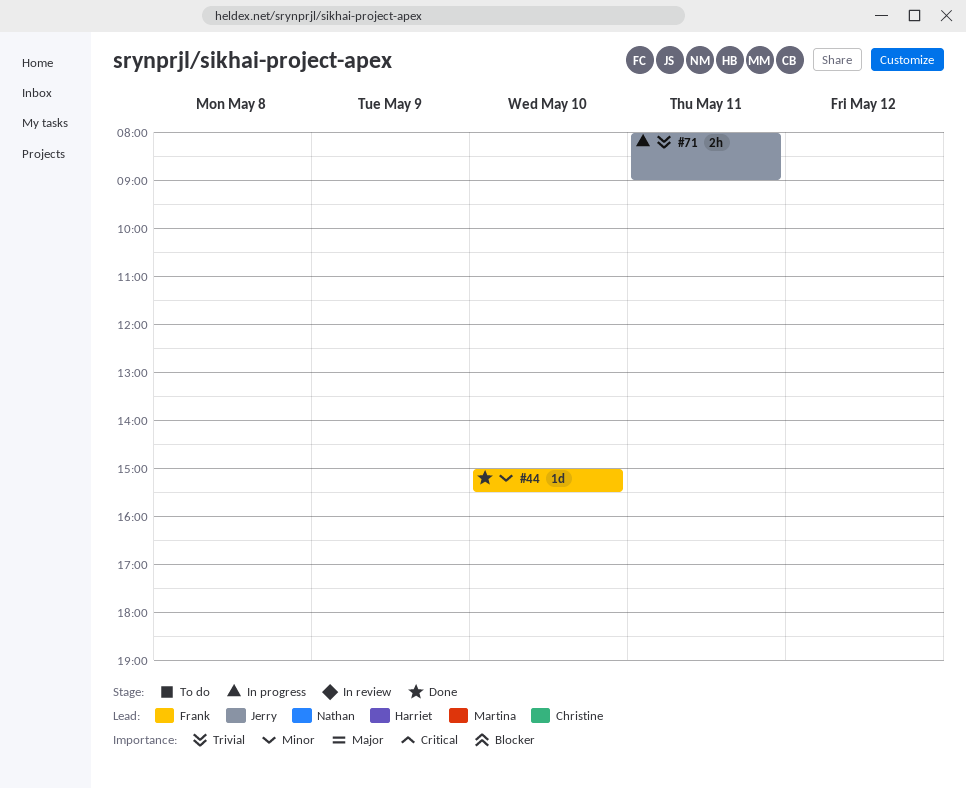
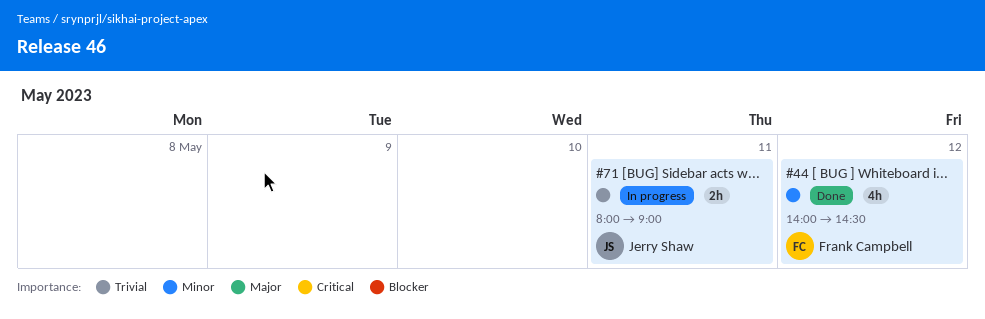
#44, estimate: 1d -> 4h
#44, day: May 10 -> May 12
#44, begins: 15:00 -> 14:00
#44, ends: 15:30 -> 14:30

